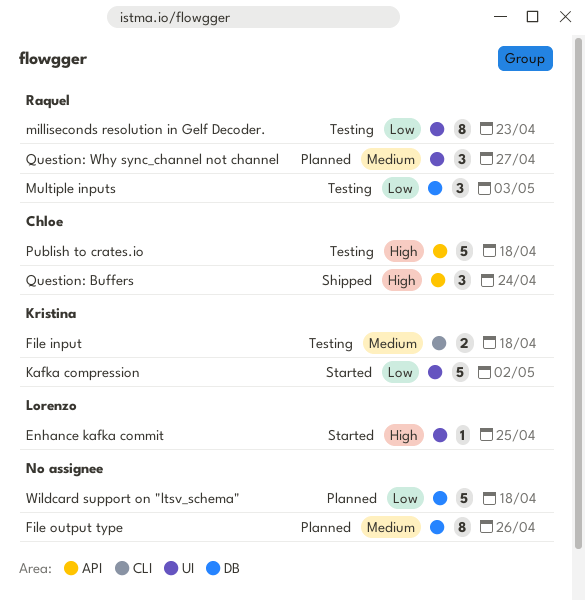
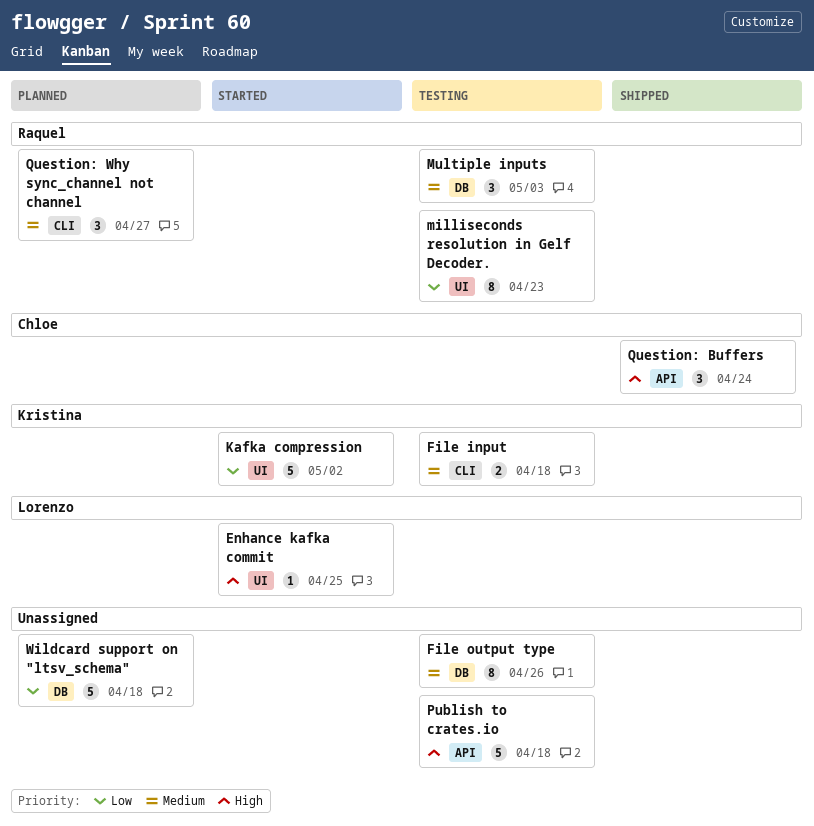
File output type, status: Planned -> Testing
Multiple inputs, priority: Low -> Medium
Publish to crates.io, owner: Chloe -> none
Question: Why sync_channel not channel, label: UI -> CLI

